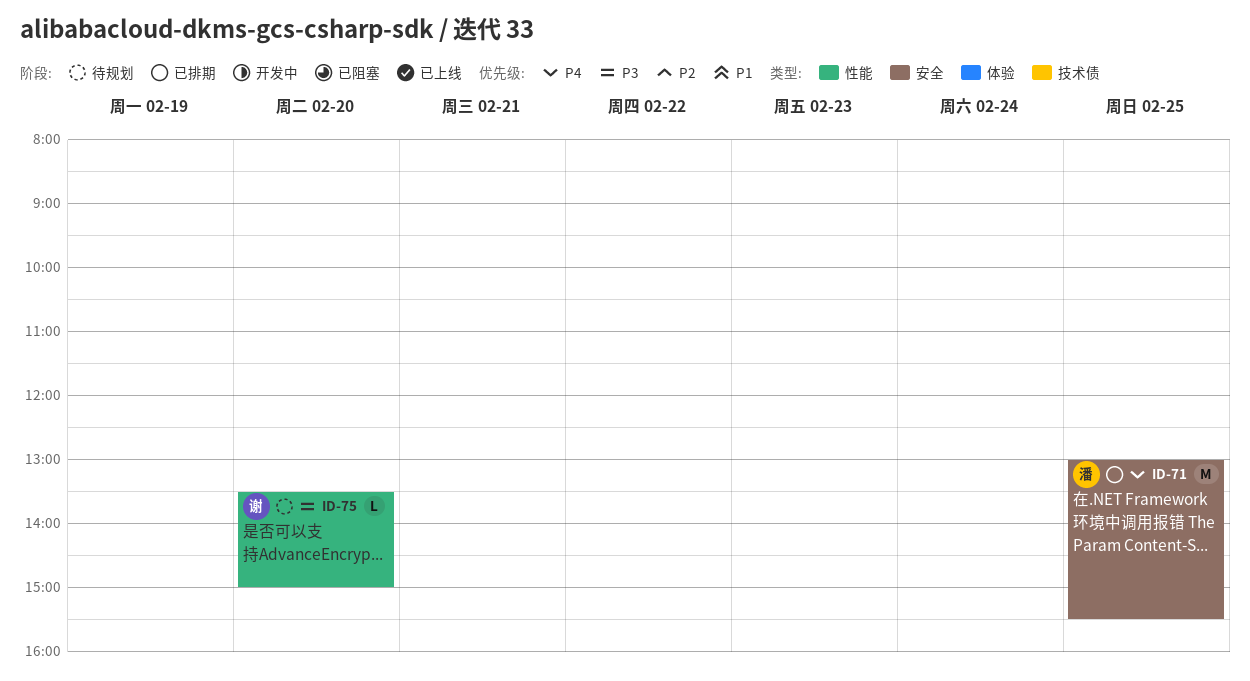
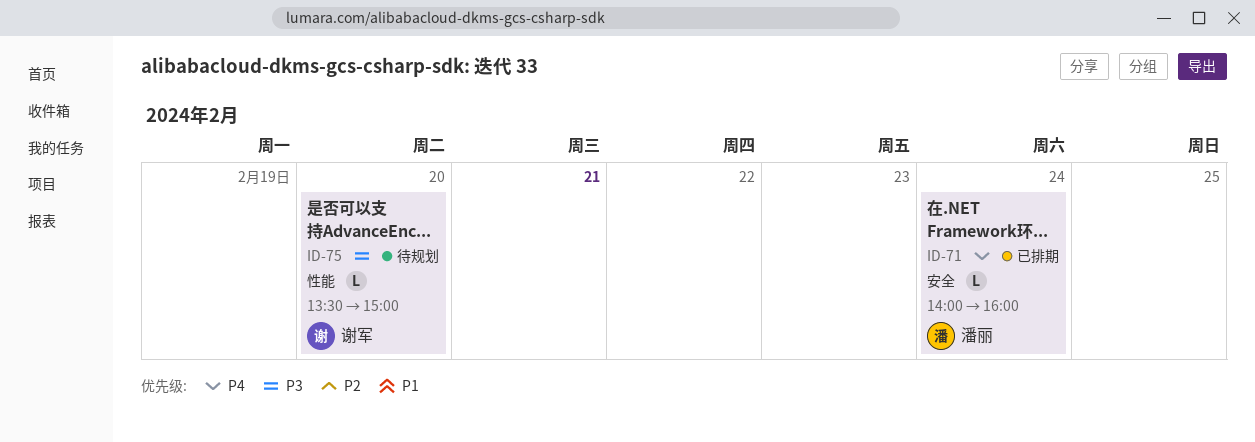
ID-71, estimate: M -> L
ID-71, day: Feb 25 -> Feb 24
ID-71, begins: 13:00 -> 14:00
ID-71, ends: 15:30 -> 16:00

